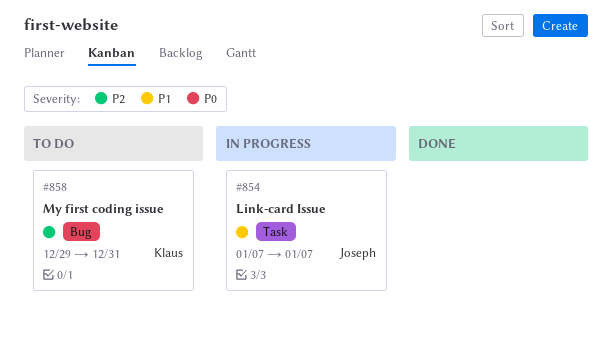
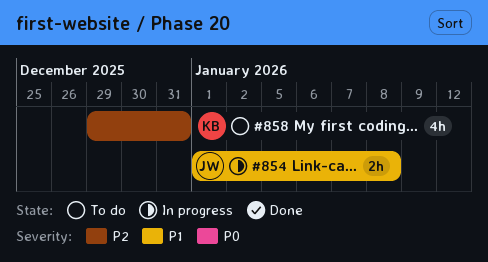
#854, start: Jan 7 -> Jan 1
#854, due: Jan 7 -> Jan 8

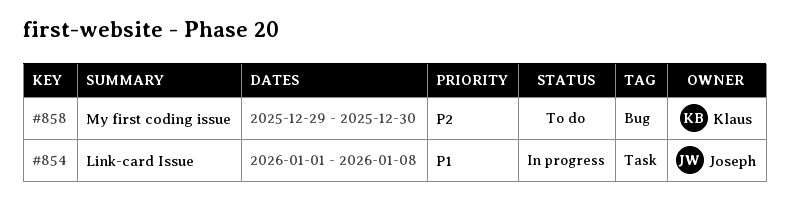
#858, due: Dec 31 -> Dec 30

